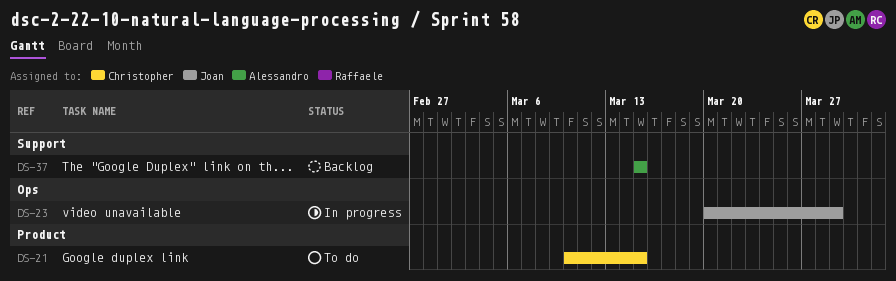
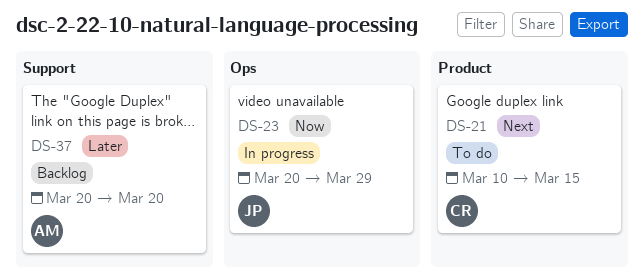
DS-37, start: Mar 15 -> Mar 20
DS-37, due: Mar 15 -> Mar 20

